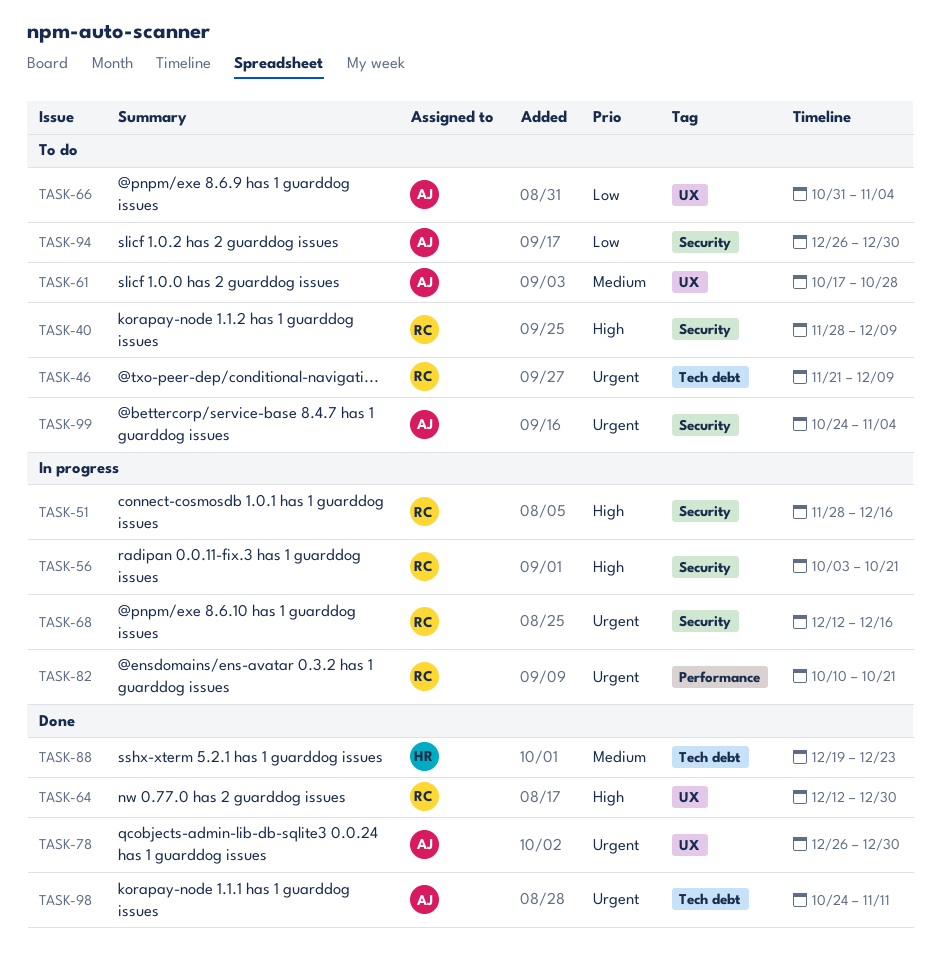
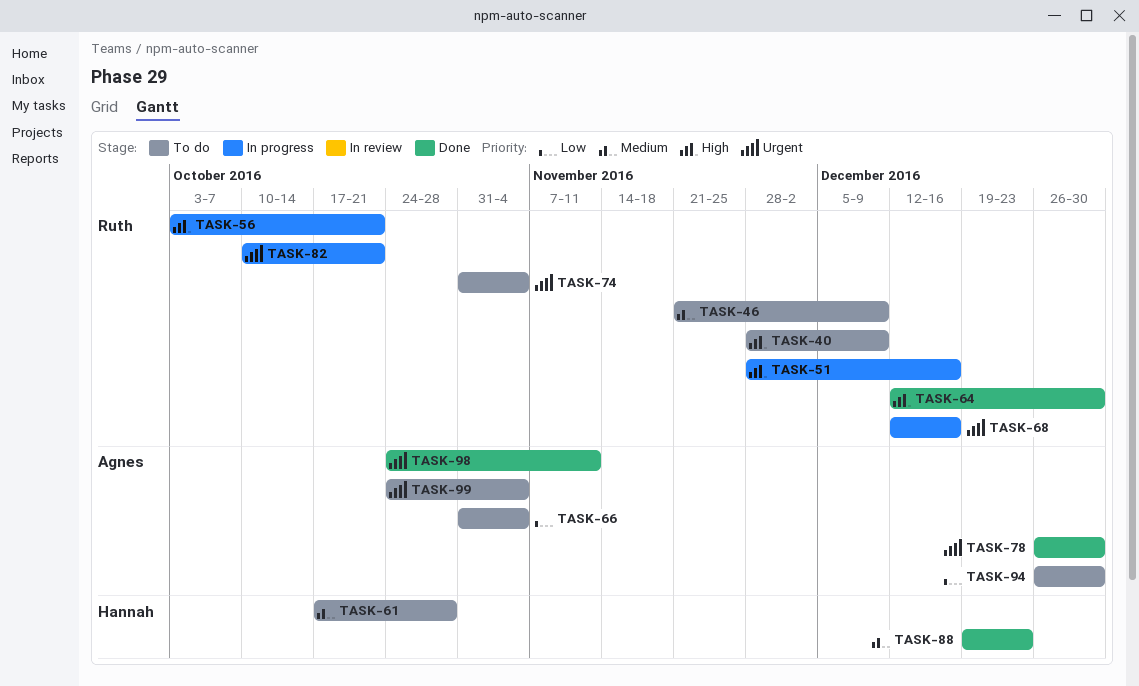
TASK-46, priority: Urgent -> Medium
TASK-61, owner: Agnes -> Hannah
TASK-74: none -> present

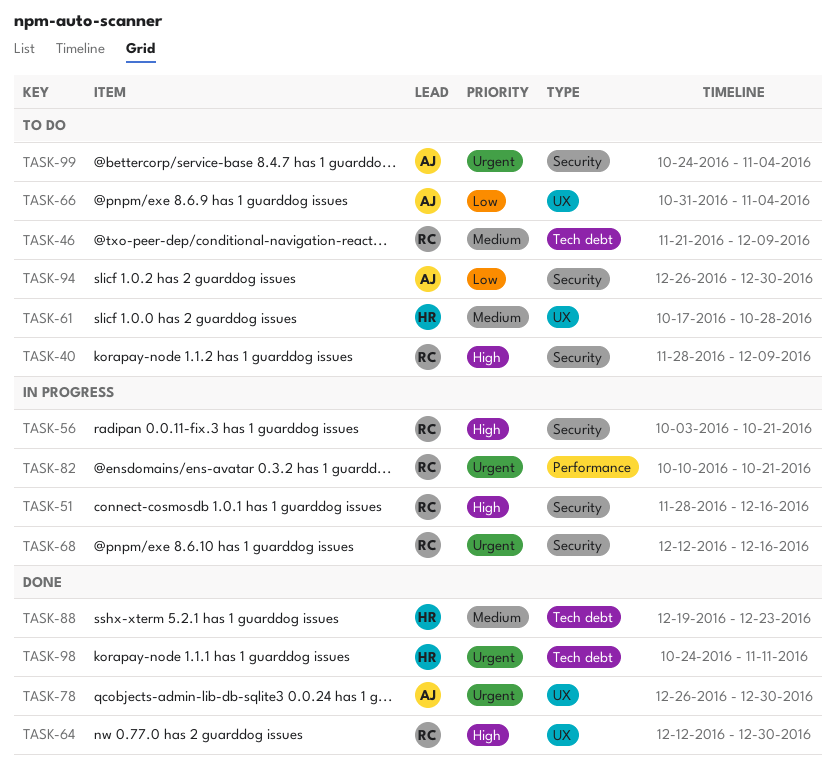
TASK-74: present -> none
TASK-98, owner: Agnes -> Hannah

